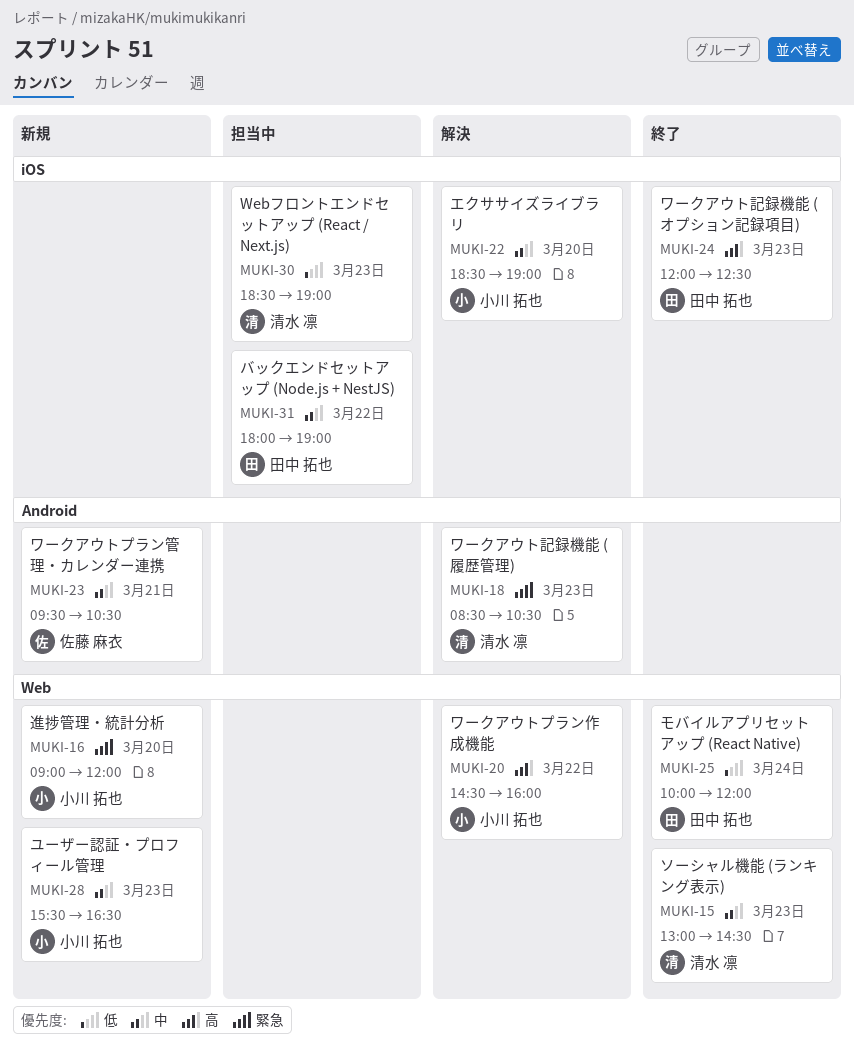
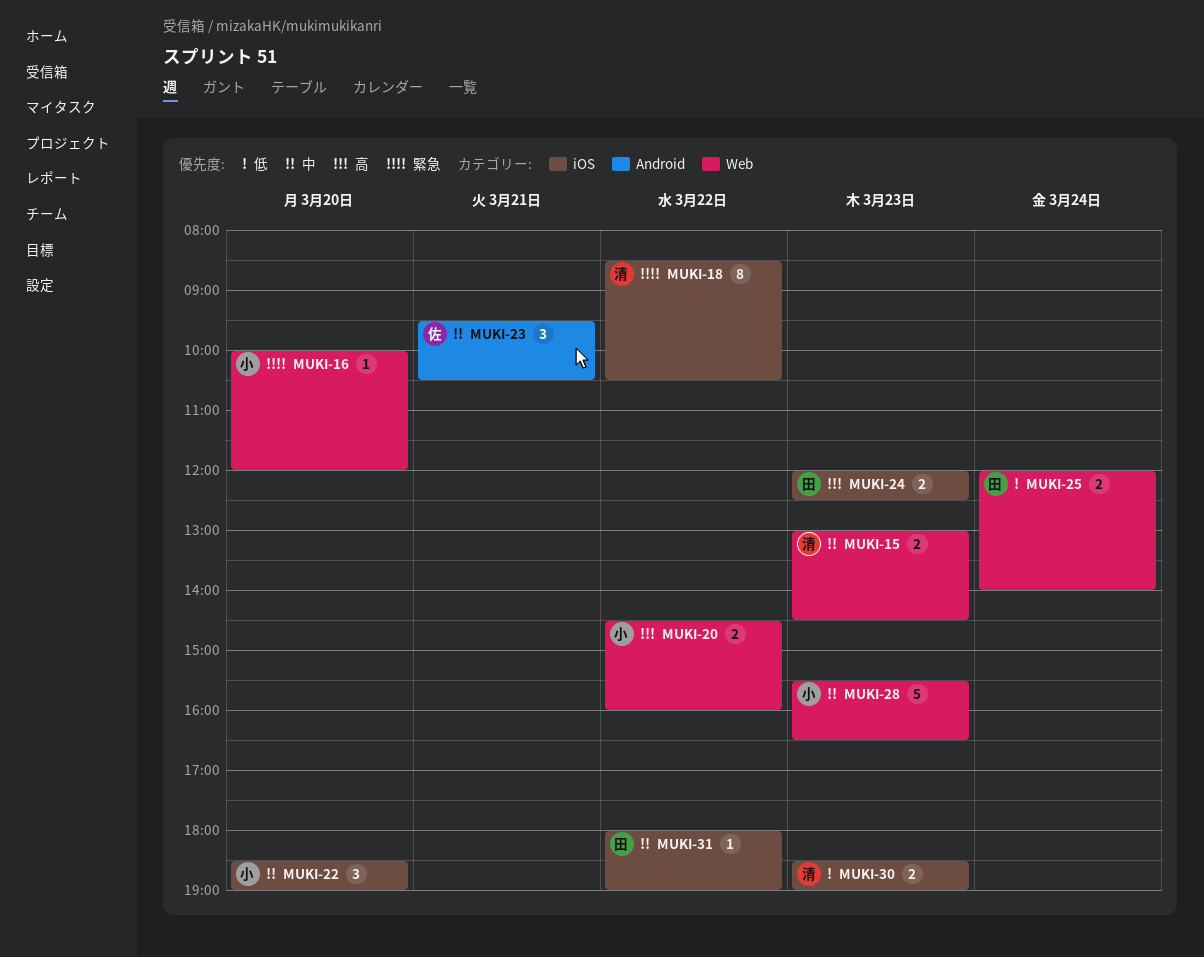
MUKI-16, begins: 09:00 -> 10:00
MUKI-18, label: Android -> iOS
MUKI-18, day: Mar 23 -> Mar 22
MUKI-25, begins: 10:00 -> 12:00
MUKI-25, ends: 12:00 -> 14:00

